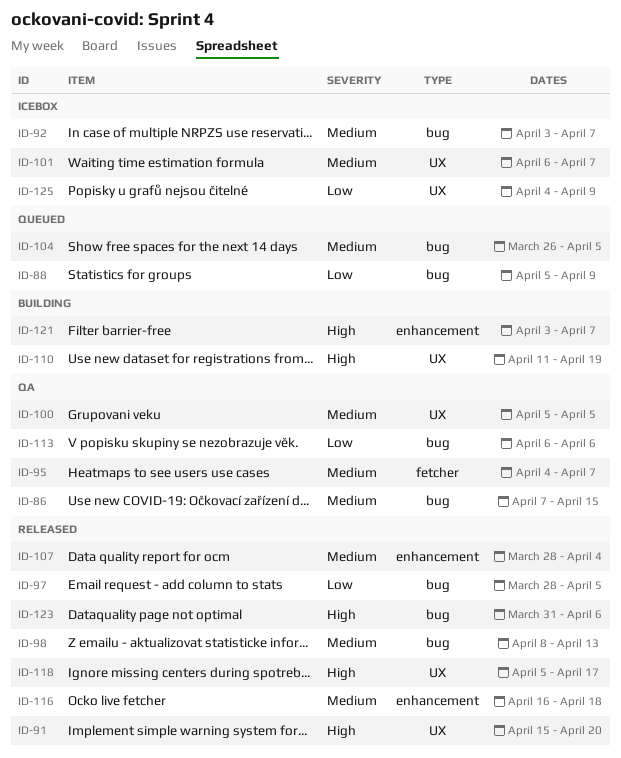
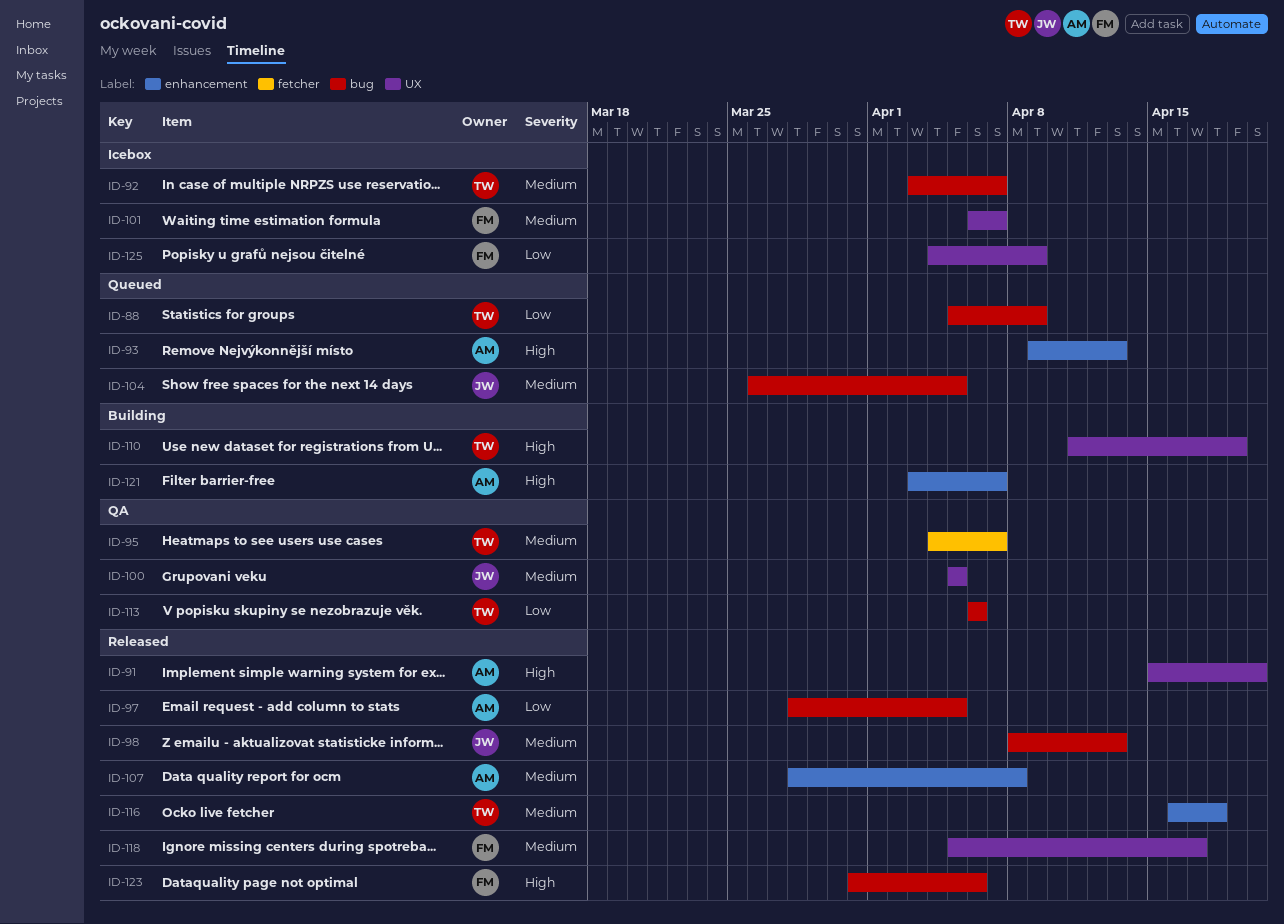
ID-86: present -> none
ID-93: none -> present
ID-107, due: Apr 4 -> Apr 8
ID-118, priority: High -> Medium

